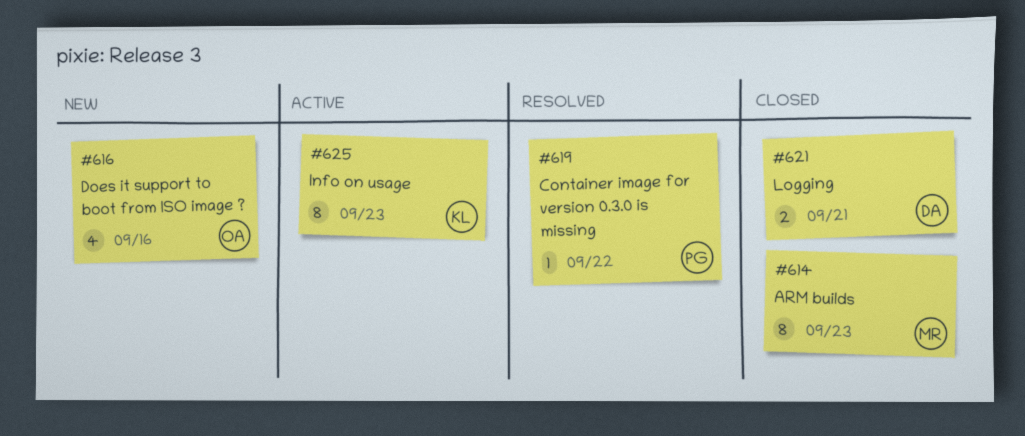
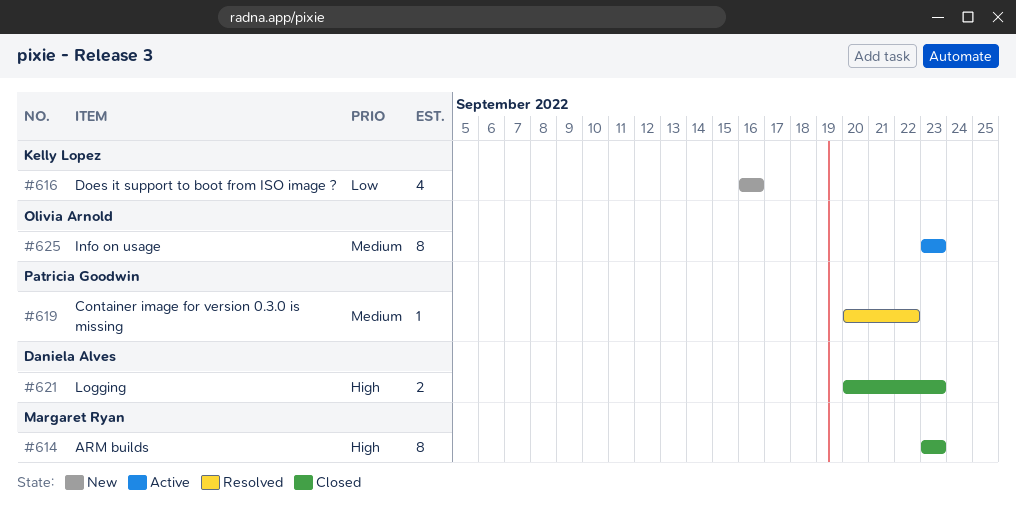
#616, owner: Olivia Arnold -> Kelly Lopez
#621, due: Sep 21 -> Sep 23
#625, owner: Kelly Lopez -> Olivia Arnold

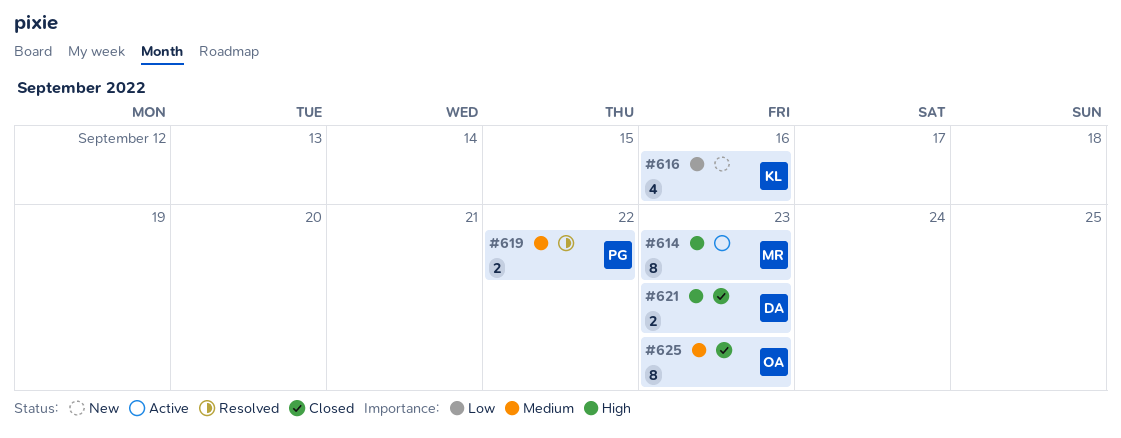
#614, status: Closed -> Active
#619, estimate: 1 -> 2
#625, status: Active -> Closed

